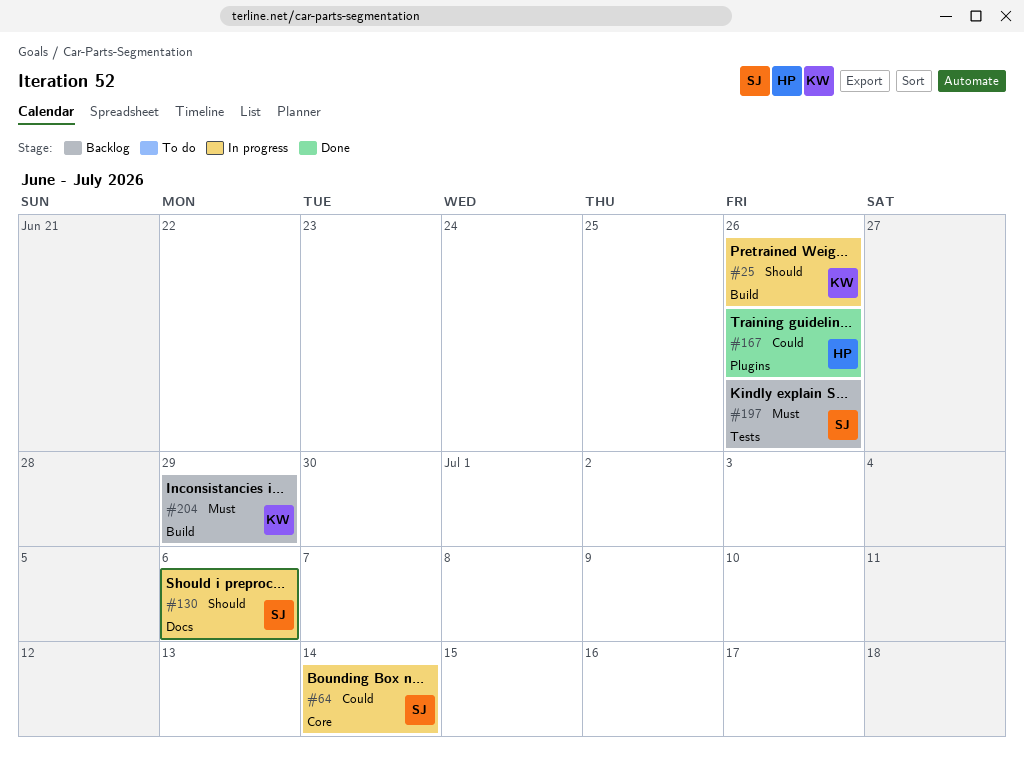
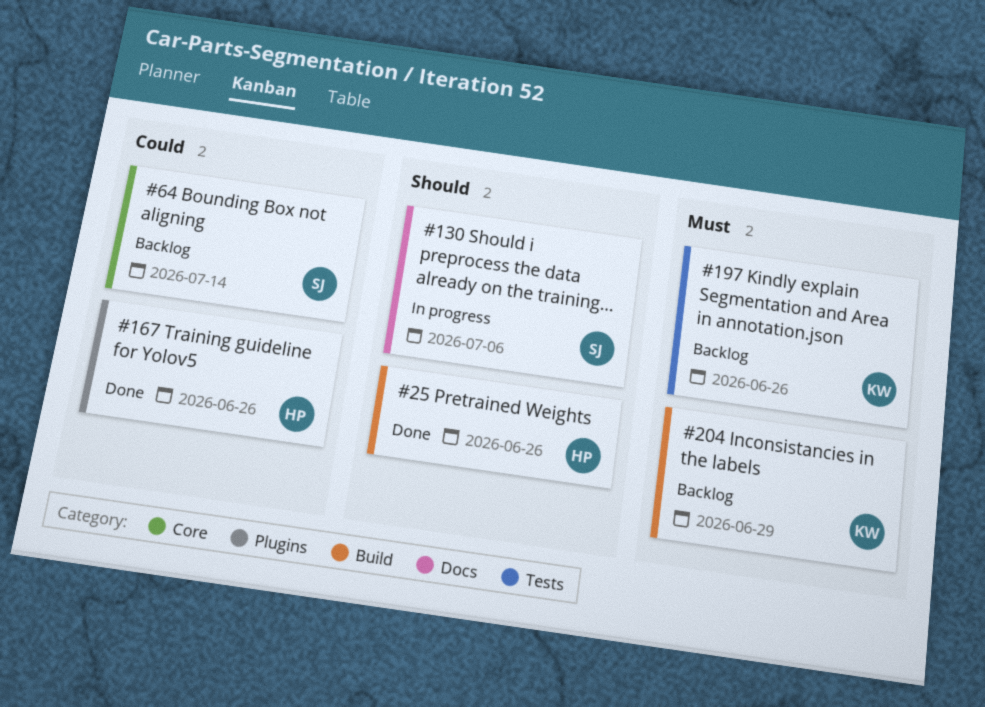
#25, status: In progress -> Done
#25, owner: KW -> HP
#64, status: In progress -> Backlog
#197, owner: SJ -> KW

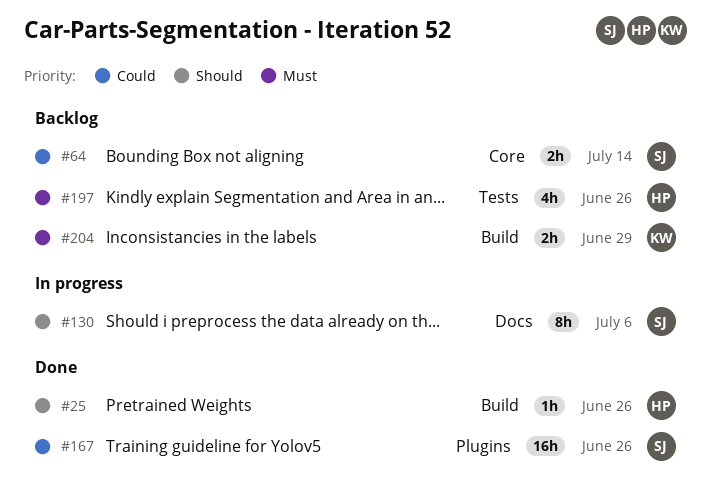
#167, owner: HP -> SJ
#197, owner: KW -> HP

